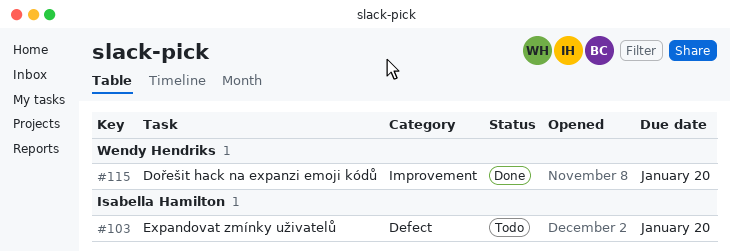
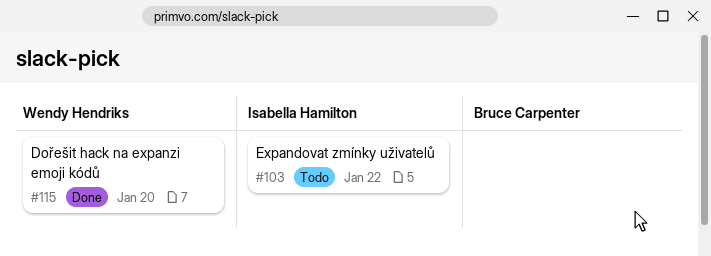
#103, due: Jan 20 -> Jan 22

